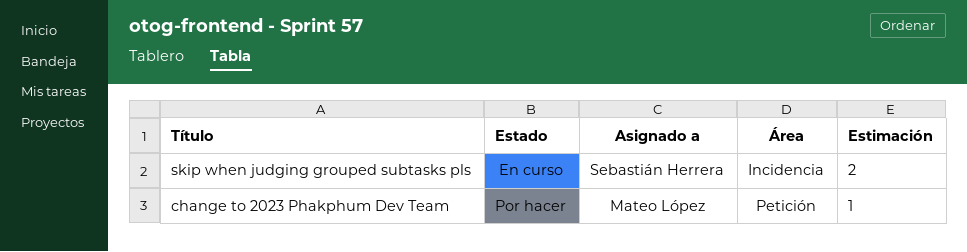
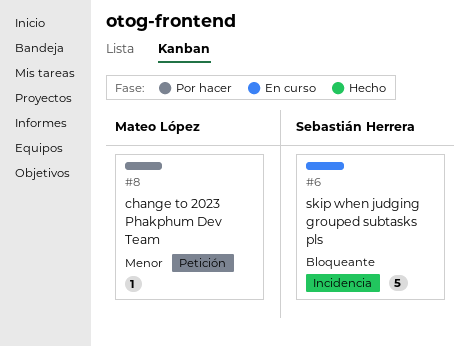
skip when judging grouped subtasks pls, estimate: 2 -> 5

